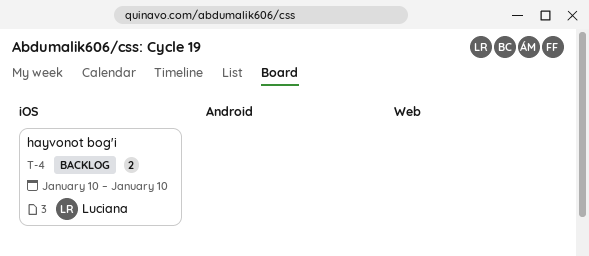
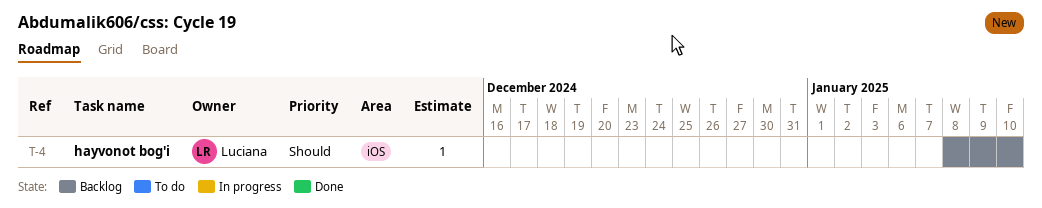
T-4, estimate: 2 -> 1
T-4, start: Jan 10 -> Jan 8

